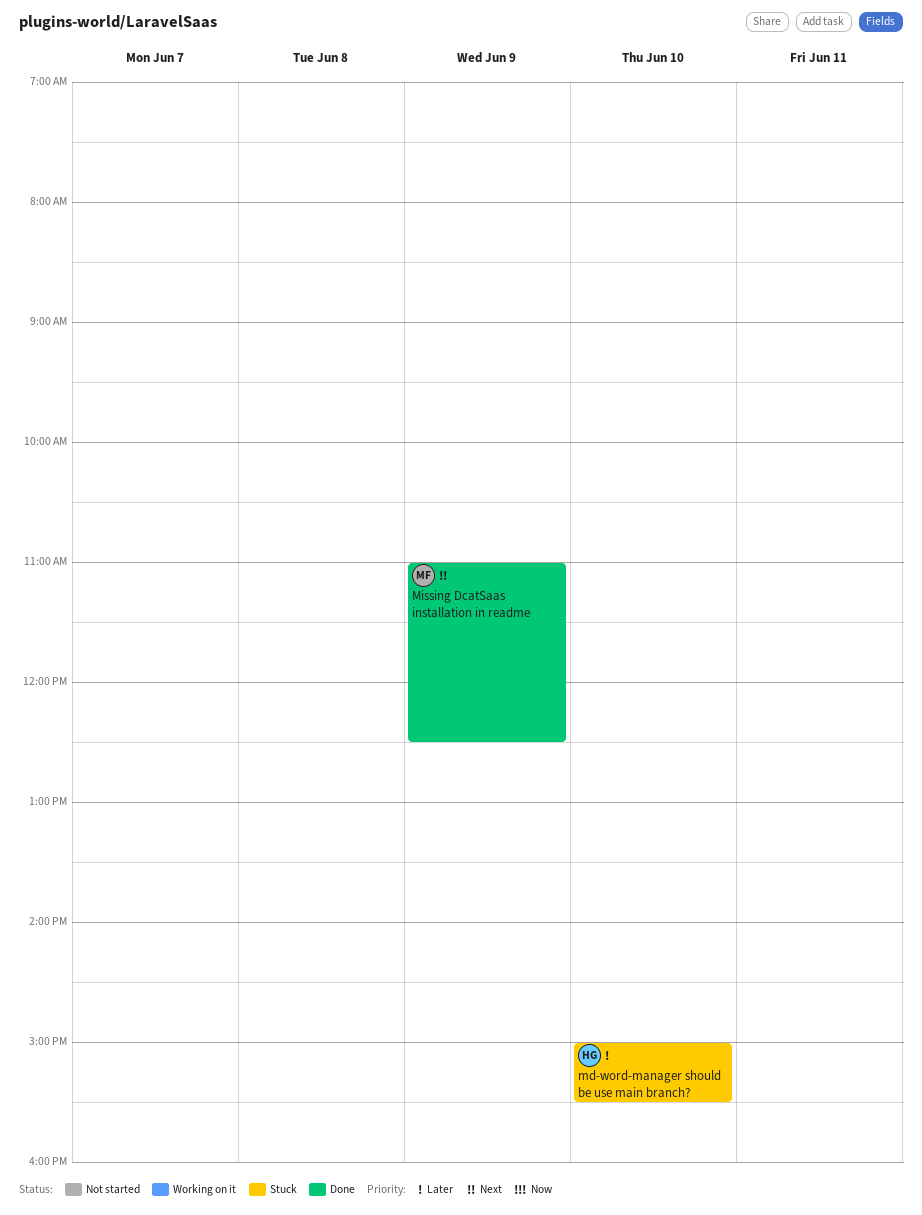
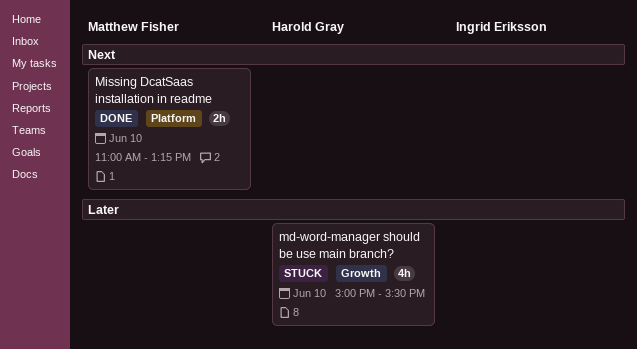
Missing DcatSaas installation in readme, day: Jun 9 -> Jun 10
Missing DcatSaas installation in readme, ends: 12:30 -> 13:15

